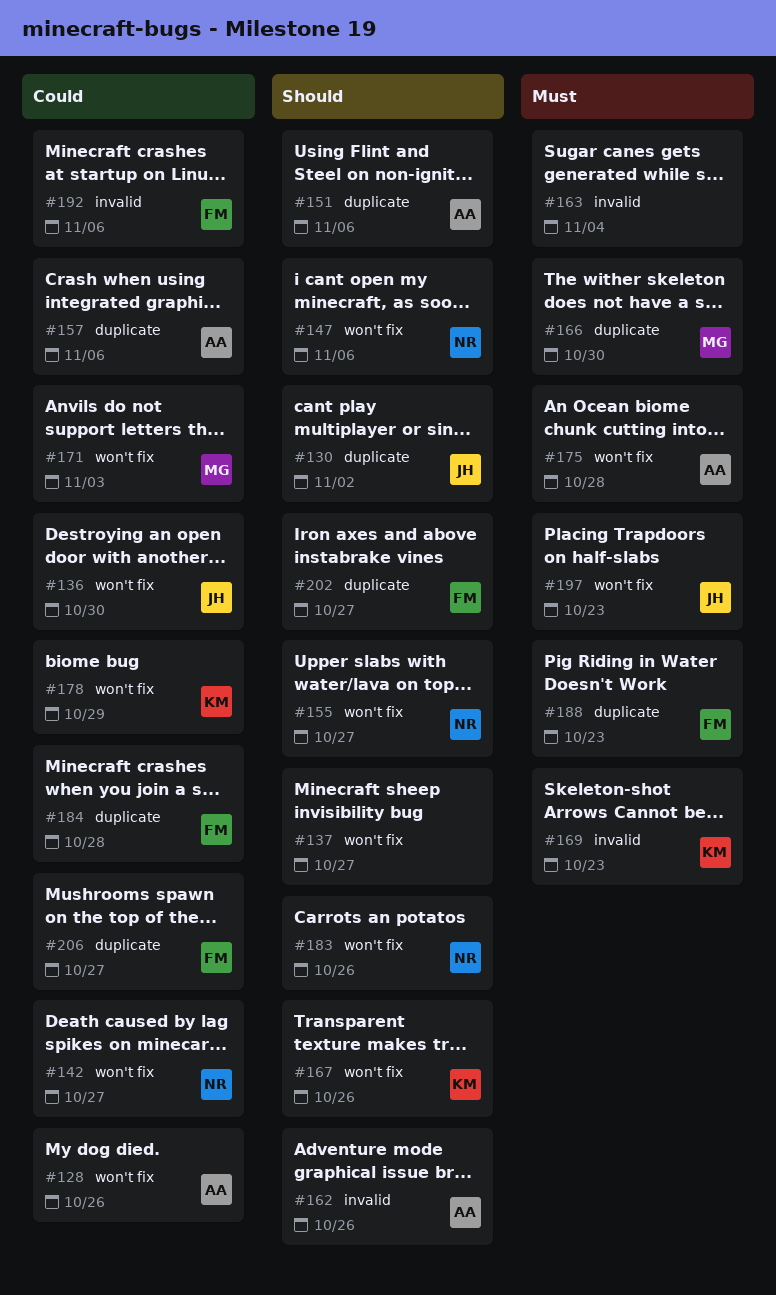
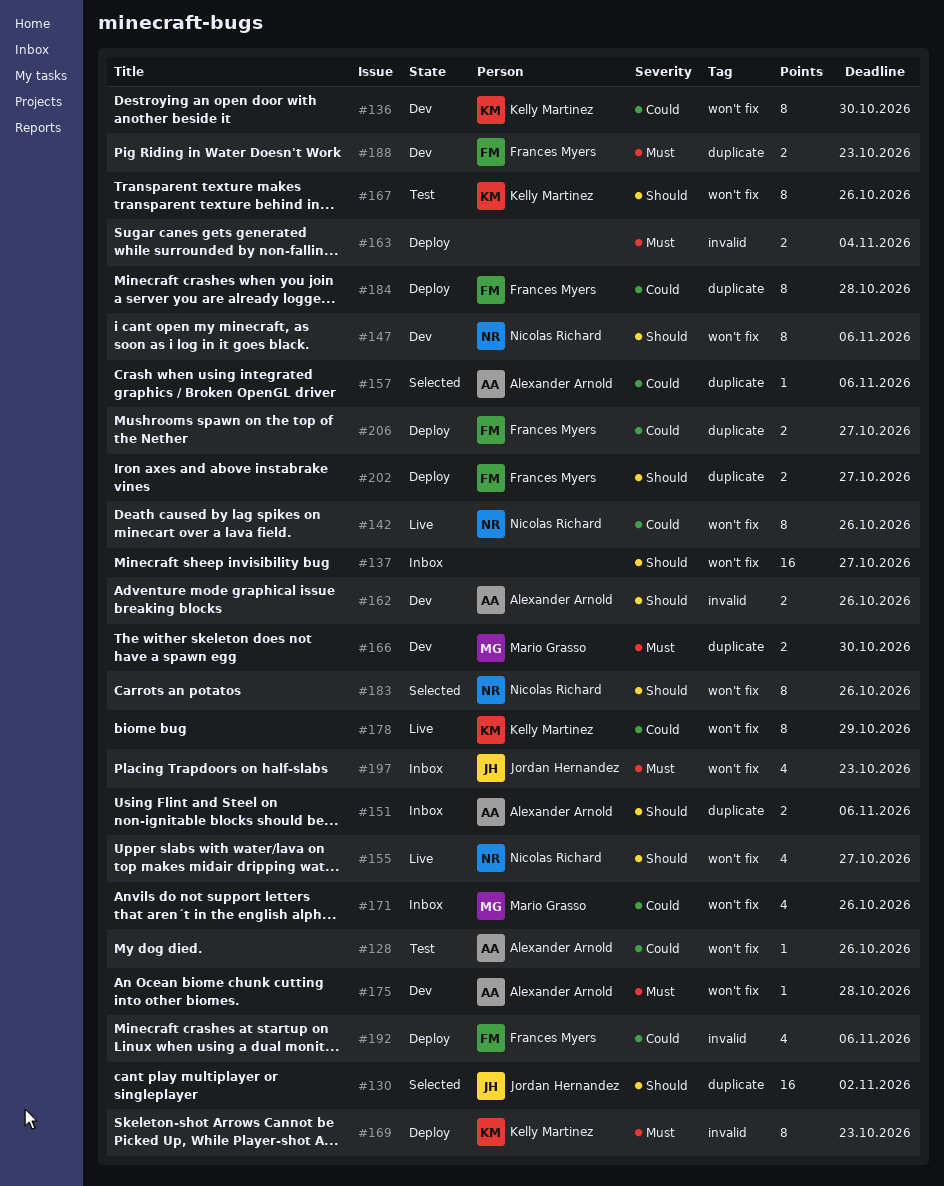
#136, owner: Jordan Hernandez -> Kelly Martinez
#142, due: Oct 27 -> Oct 26
#171, due: Nov 3 -> Oct 26

